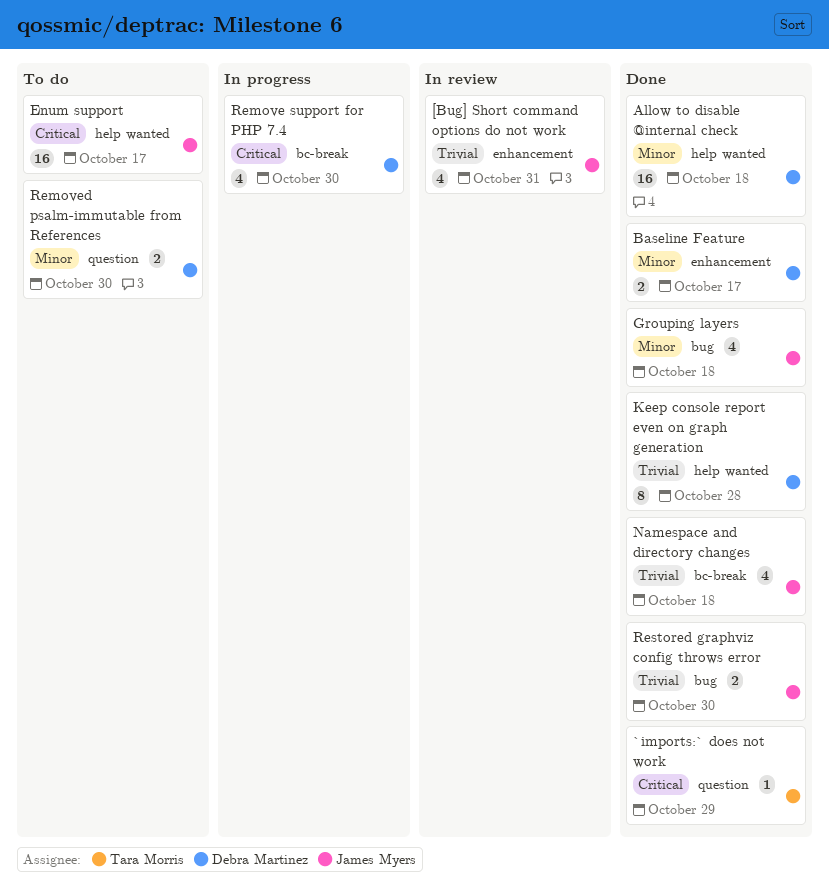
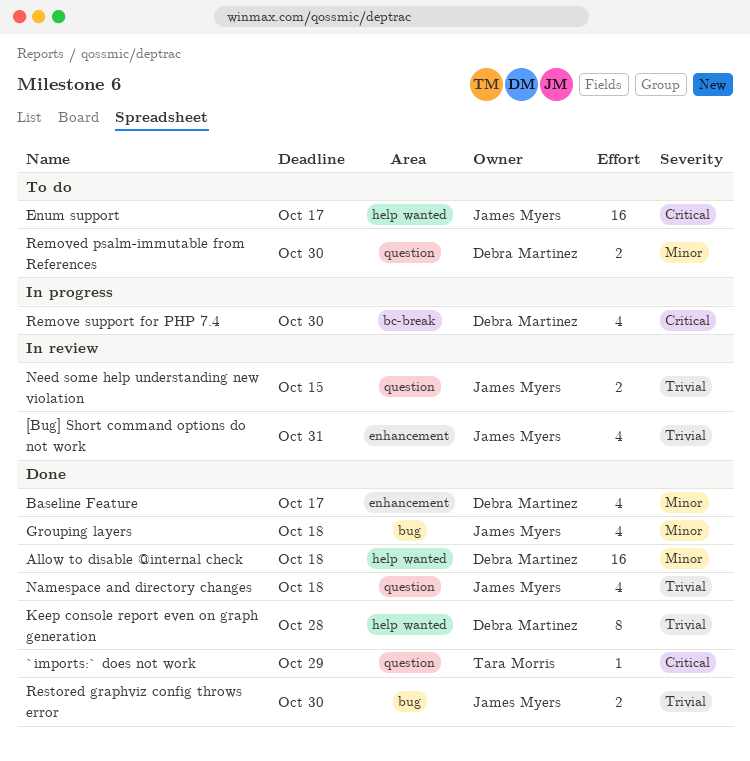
Baseline Feature, estimate: 2 -> 4
Namespace and directory changes, label: bc-break -> question
Need some help understanding new violation: none -> present

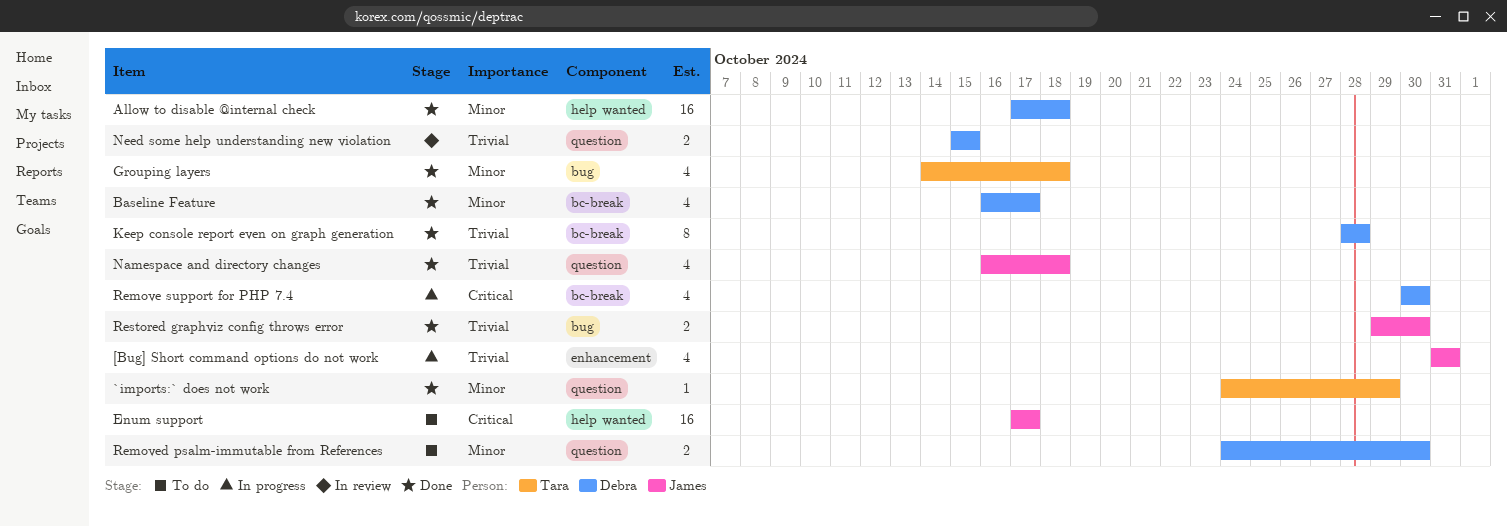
[Bug] Short command options do not work, status: In review -> In progress
`imports:` does not work, priority: Critical -> Minor
Baseline Feature, label: enhancement -> bc-break
Grouping layers, owner: James Myers -> Tara Morris
Keep console report even on graph generation, label: help wanted -> bc-break
Need some help understanding new violation, owner: James Myers -> Debra Martinez

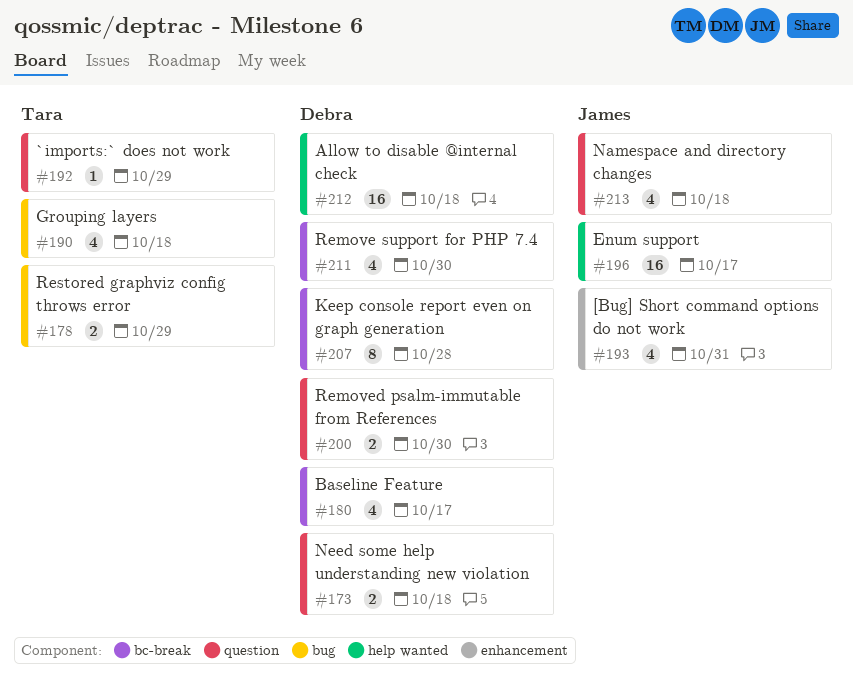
Need some help understanding new violation, due: Oct 15 -> Oct 18
Restored graphviz config throws error, owner: James -> Tara
Restored graphviz config throws error, due: Oct 30 -> Oct 29

